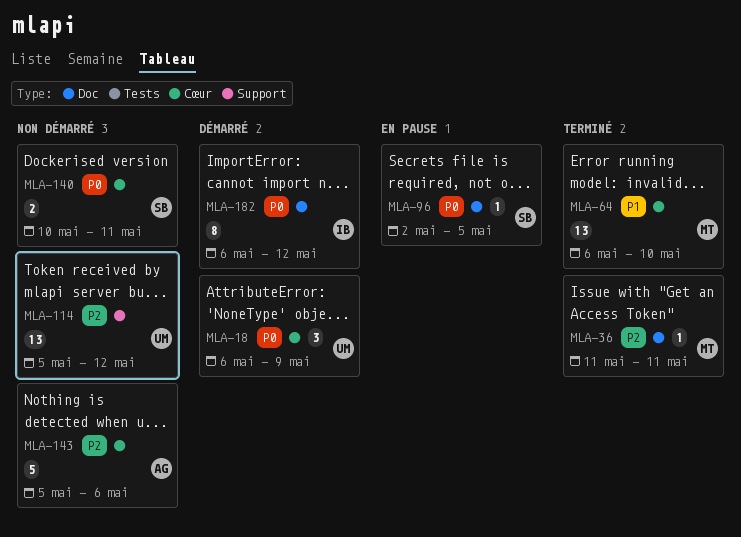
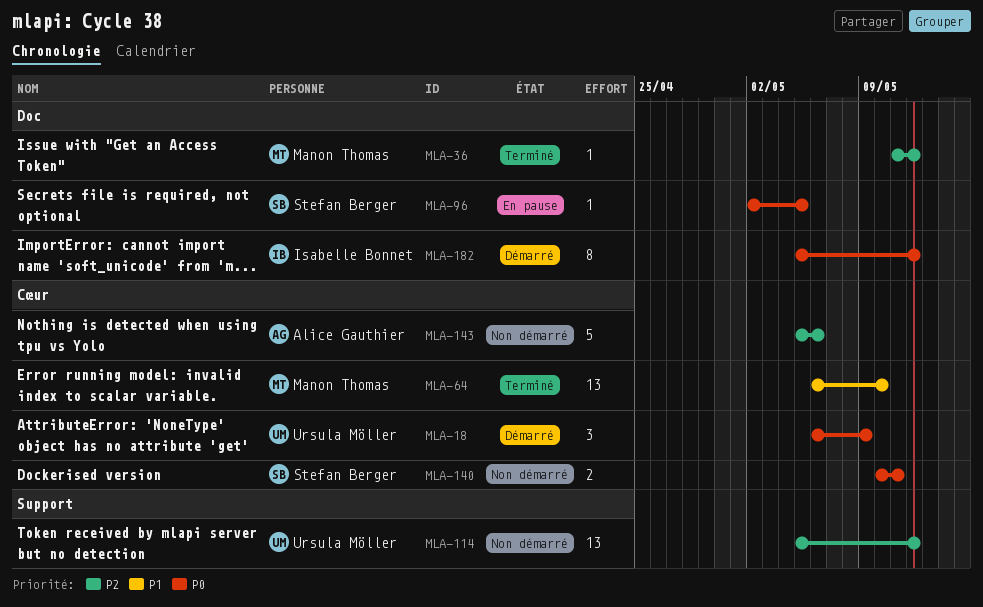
MLA-36, due: May 11 -> May 12
MLA-182, start: May 6 -> May 5

